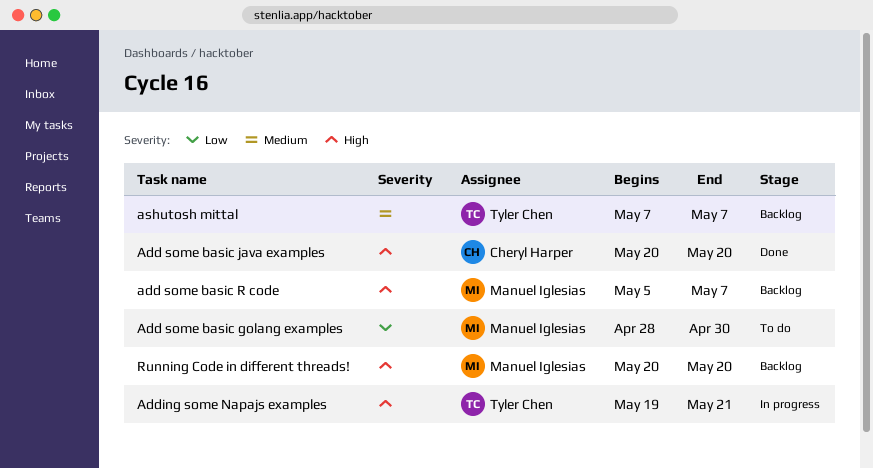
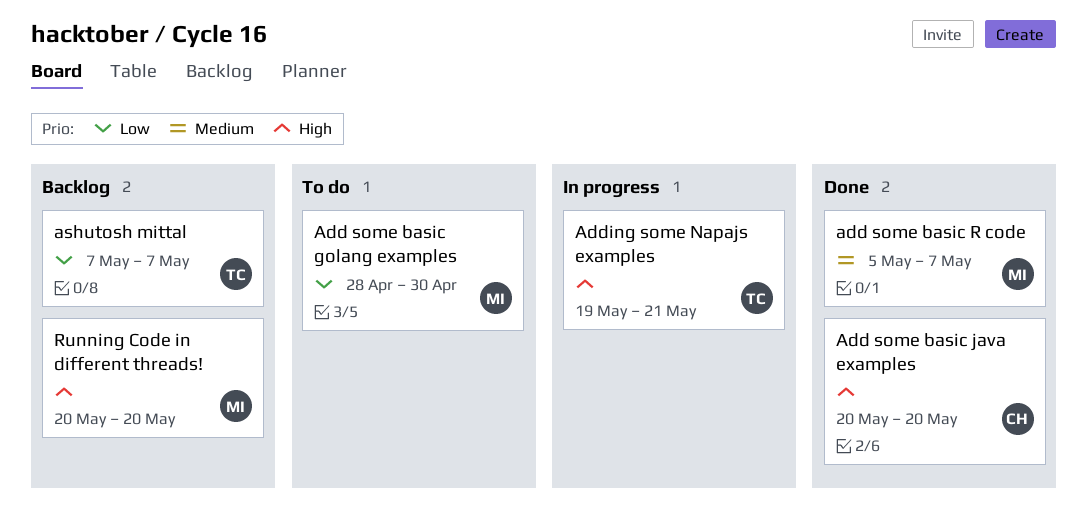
add some basic R code, status: Backlog -> Done
add some basic R code, priority: High -> Medium
ashutosh mittal, priority: Medium -> Low

